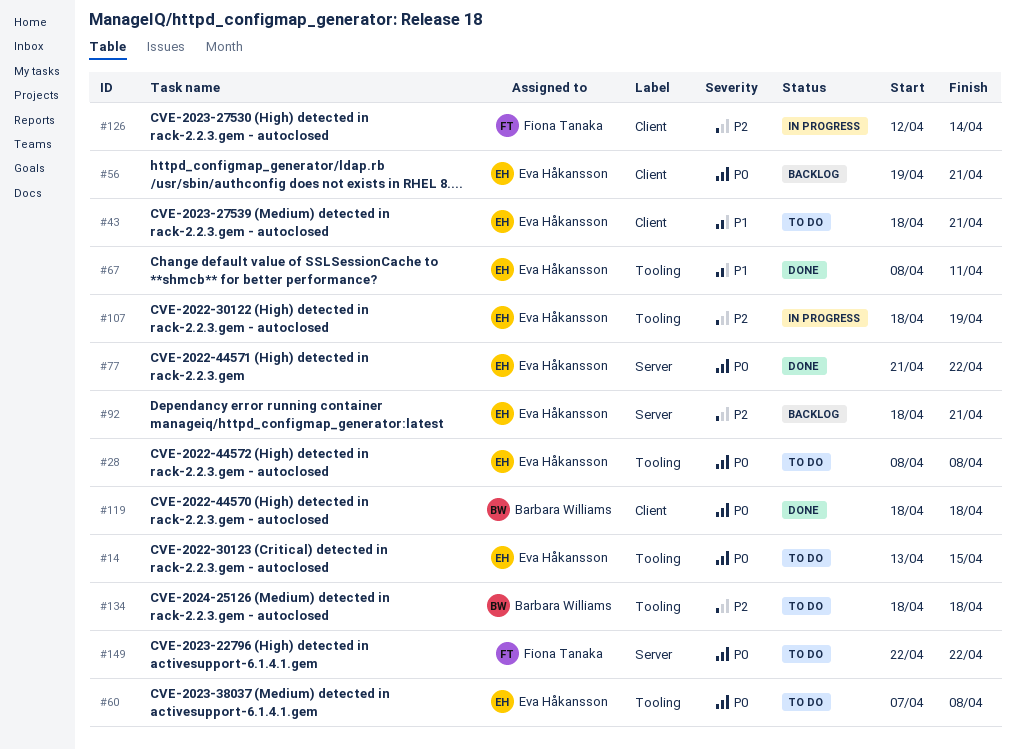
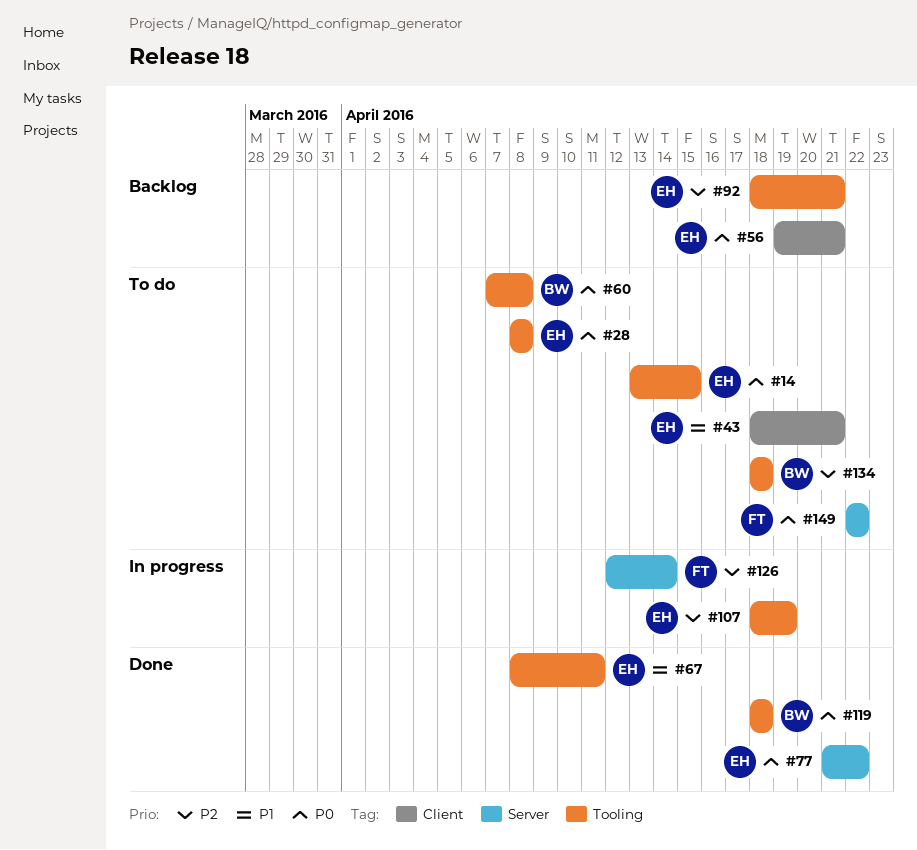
#60, owner: Eva Håkansson -> Barbara Williams
#92, label: Server -> Tooling
#119, label: Client -> Tooling
#126, label: Client -> Server

